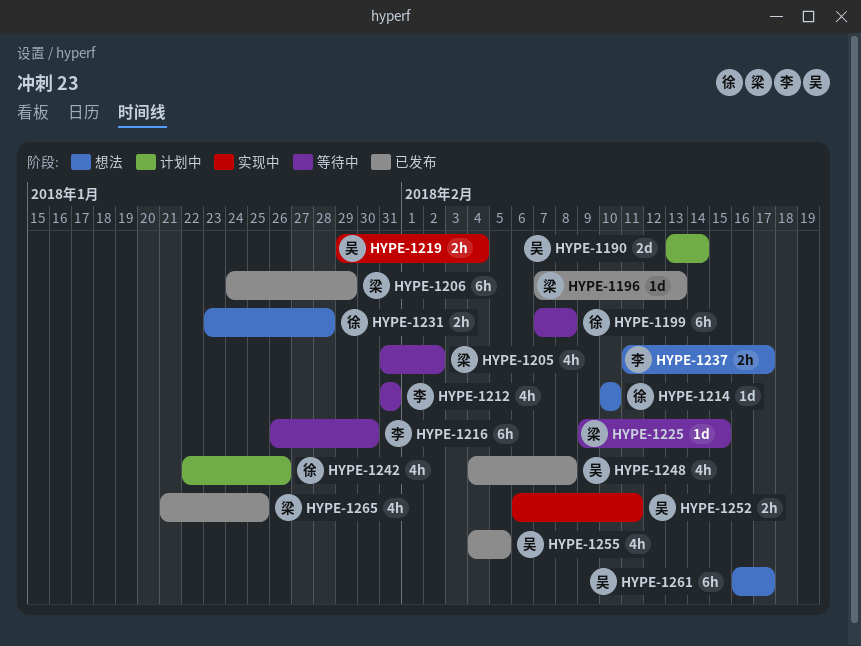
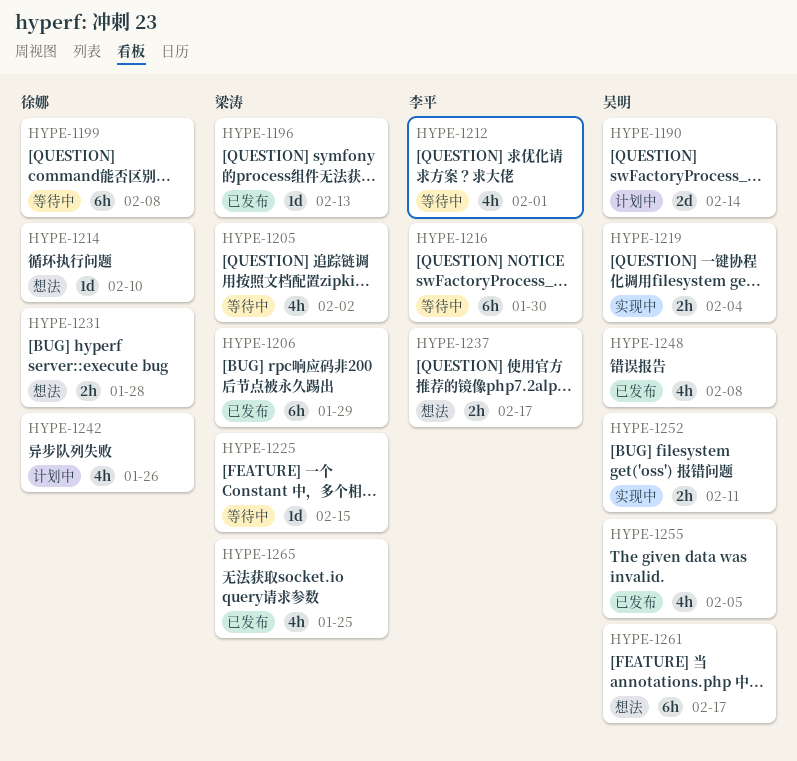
HYPE-1212, due: Jan 31 -> Feb 1

